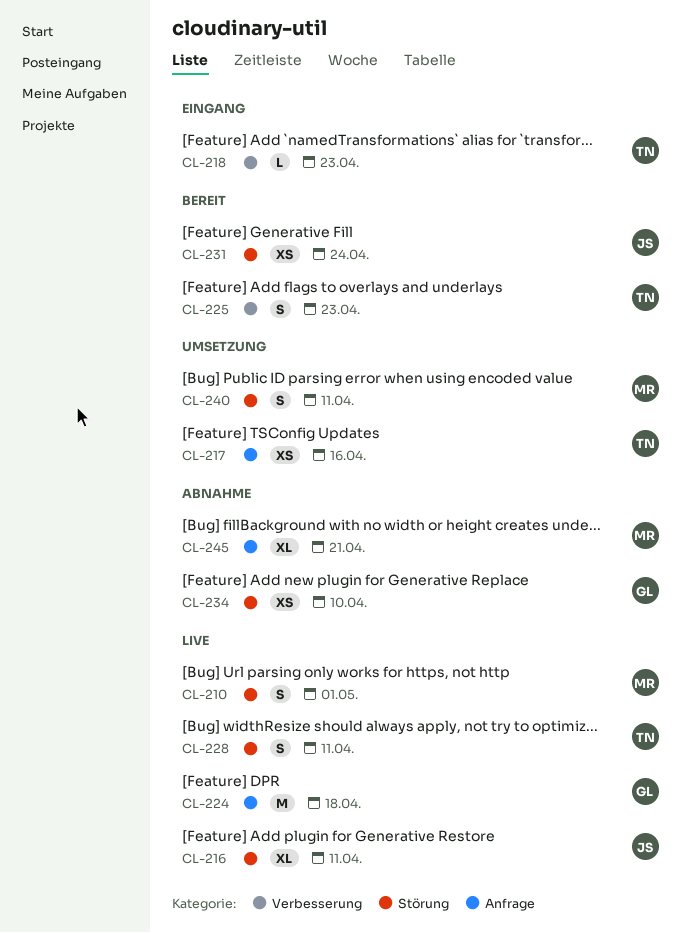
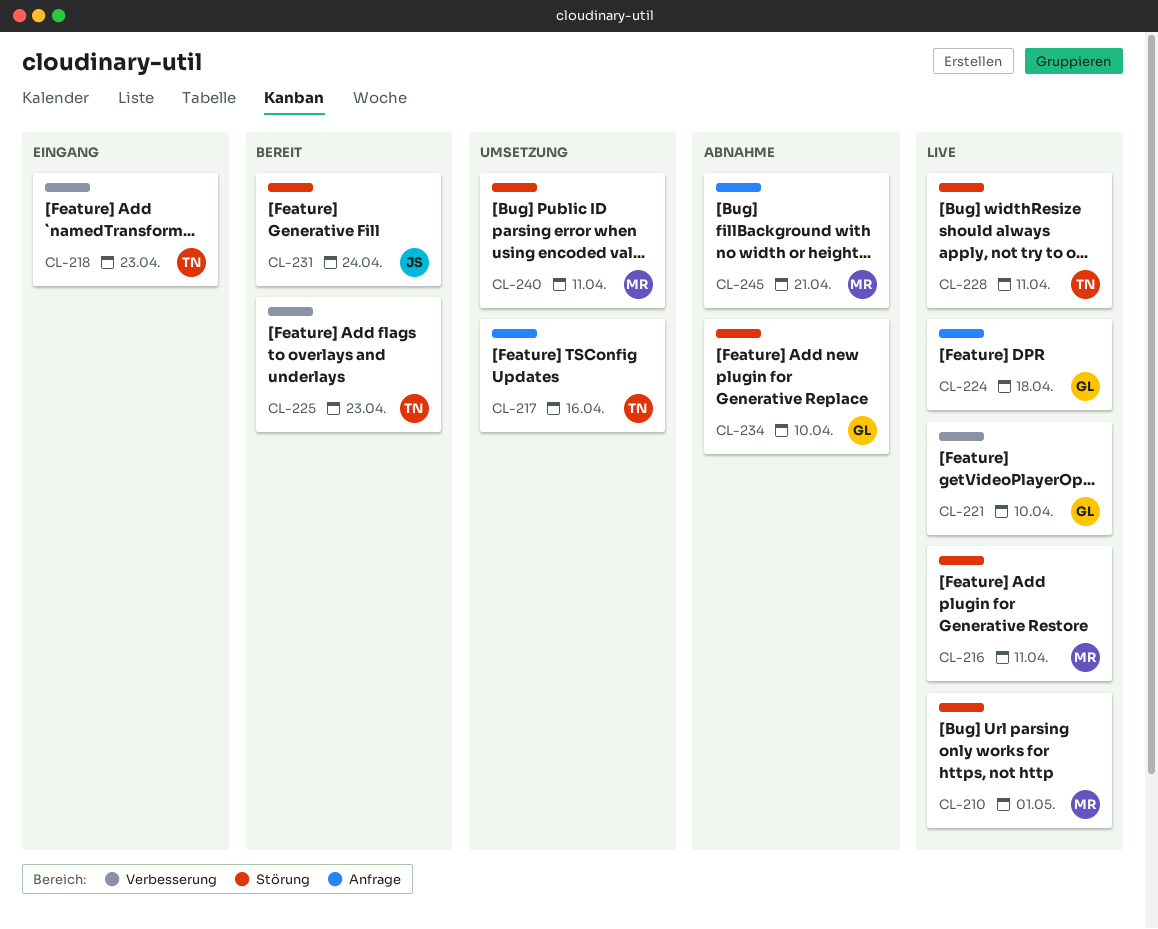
CL-216, owner: JS -> MR
CL-221: none -> present

